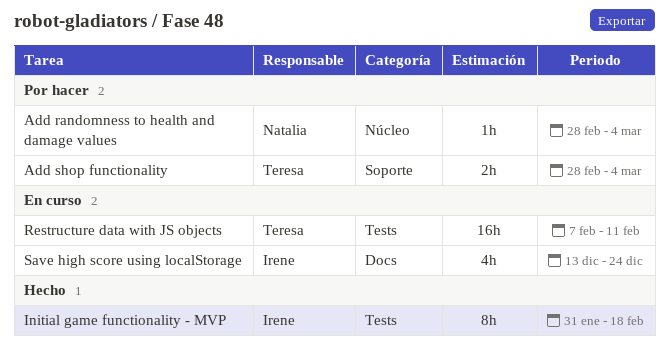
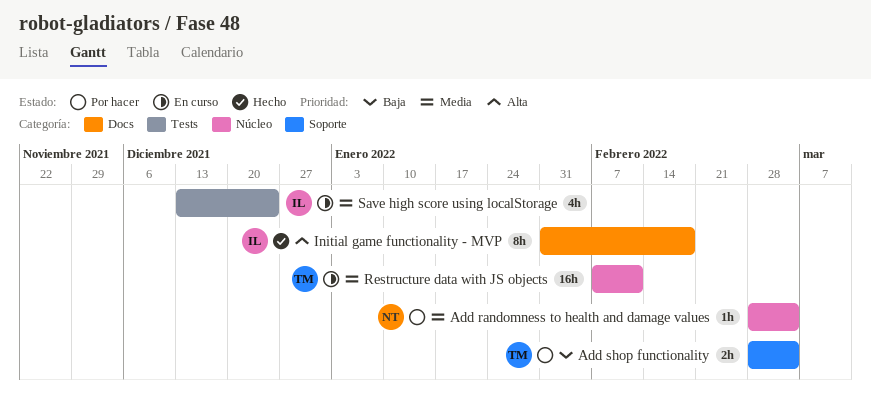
Initial game functionality - MVP, label: Tests -> Docs
Restructure data with JS objects, label: Tests -> Núcleo
Save high score using localStorage, label: Docs -> Tests

